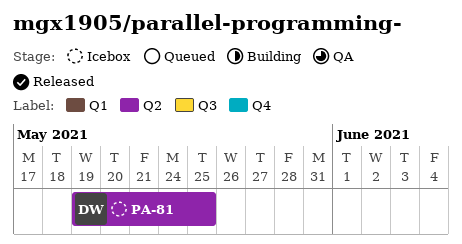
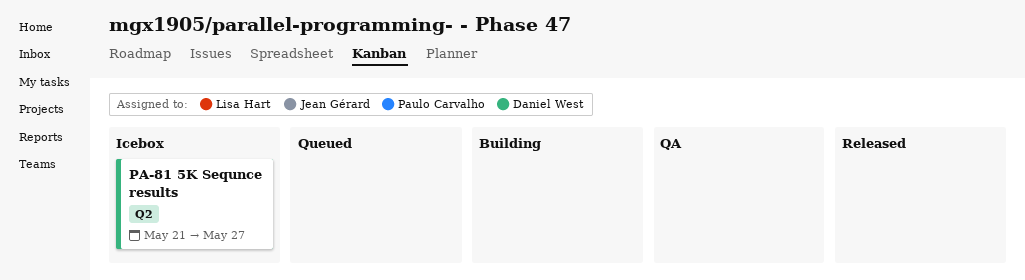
PA-81, start: May 19 -> May 21
PA-81, due: May 25 -> May 27

